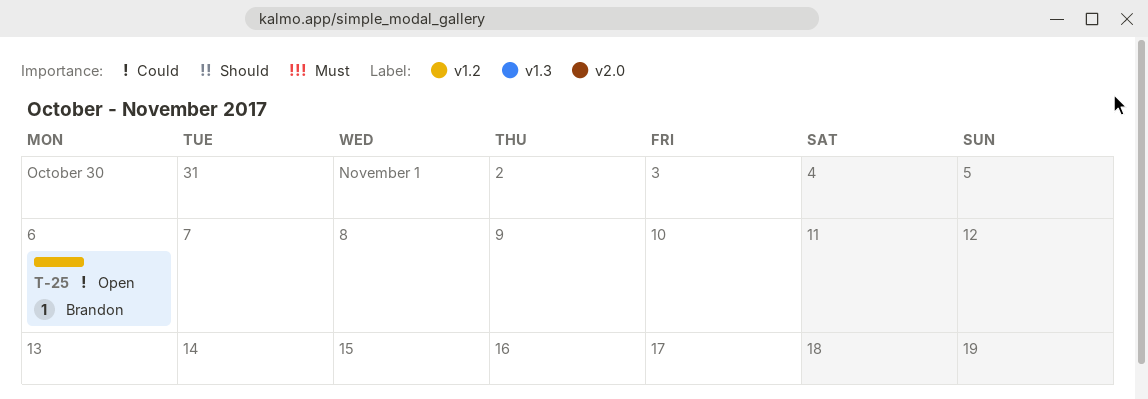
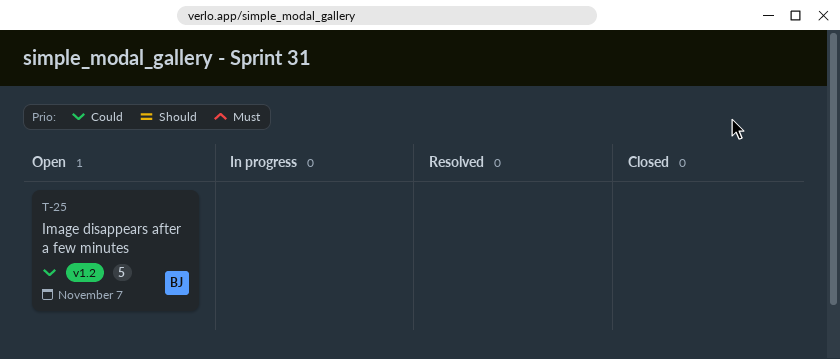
T-25, estimate: 1 -> 5
T-25, due: Nov 6 -> Nov 7

